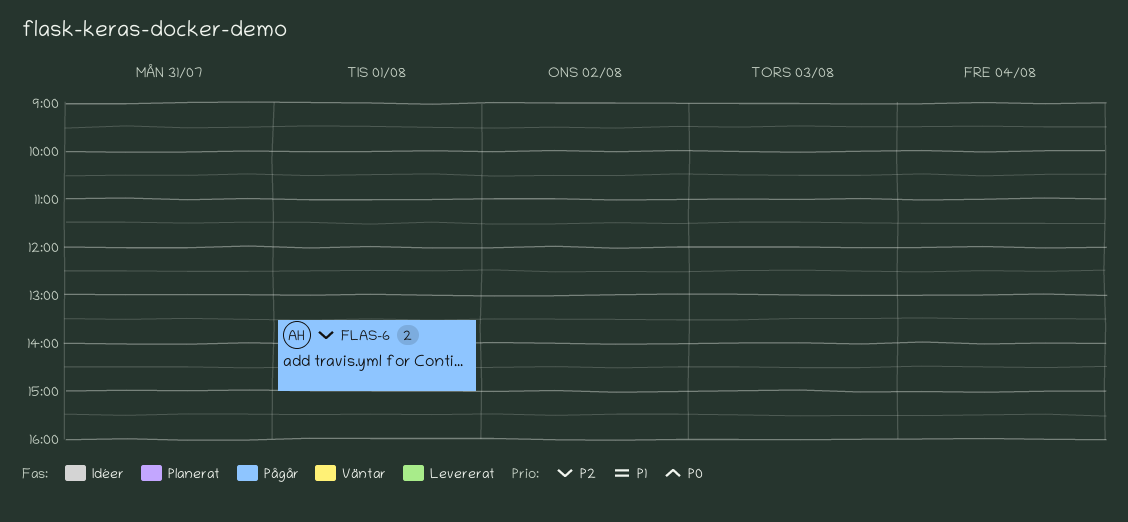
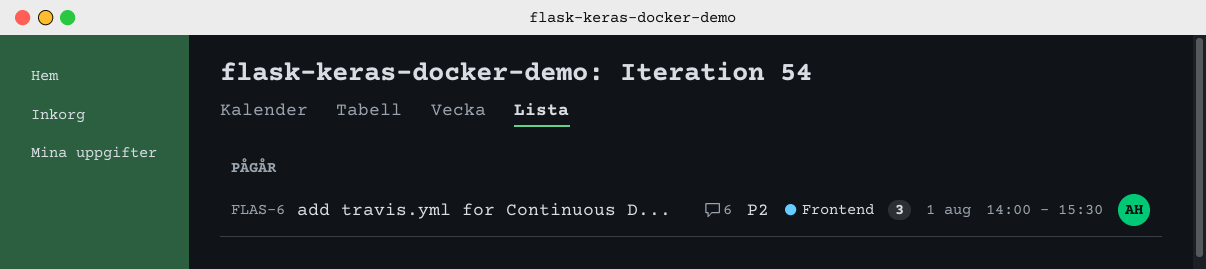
FLAS-6, estimate: 2 -> 3
FLAS-6, begins: 13:30 -> 14:00
FLAS-6, ends: 15:00 -> 15:30

